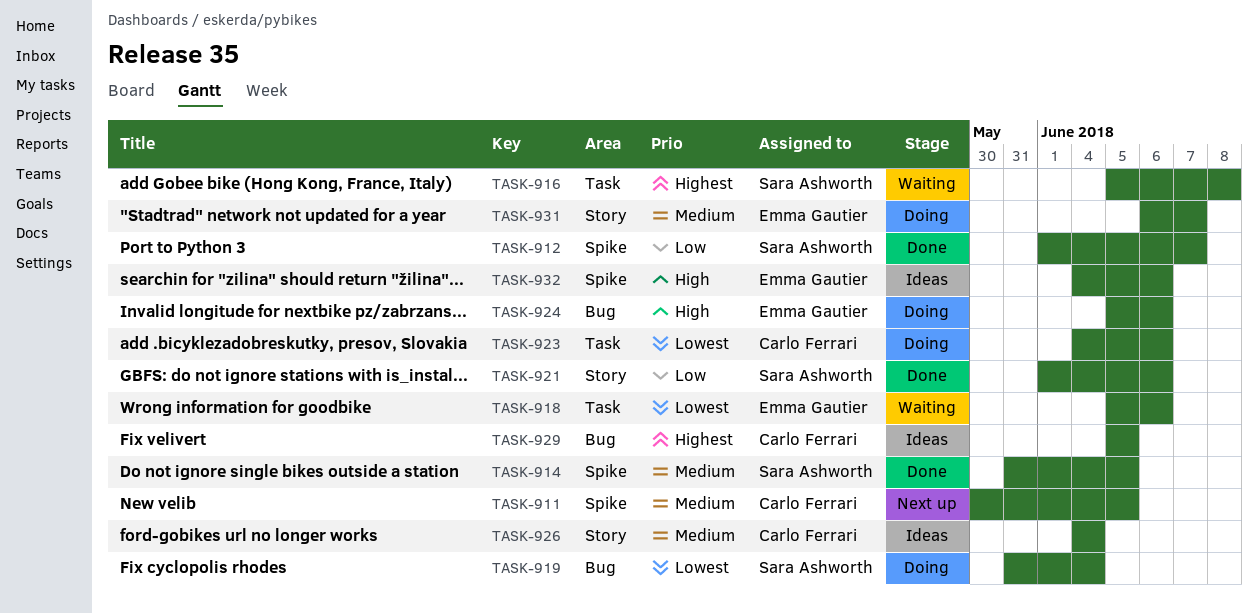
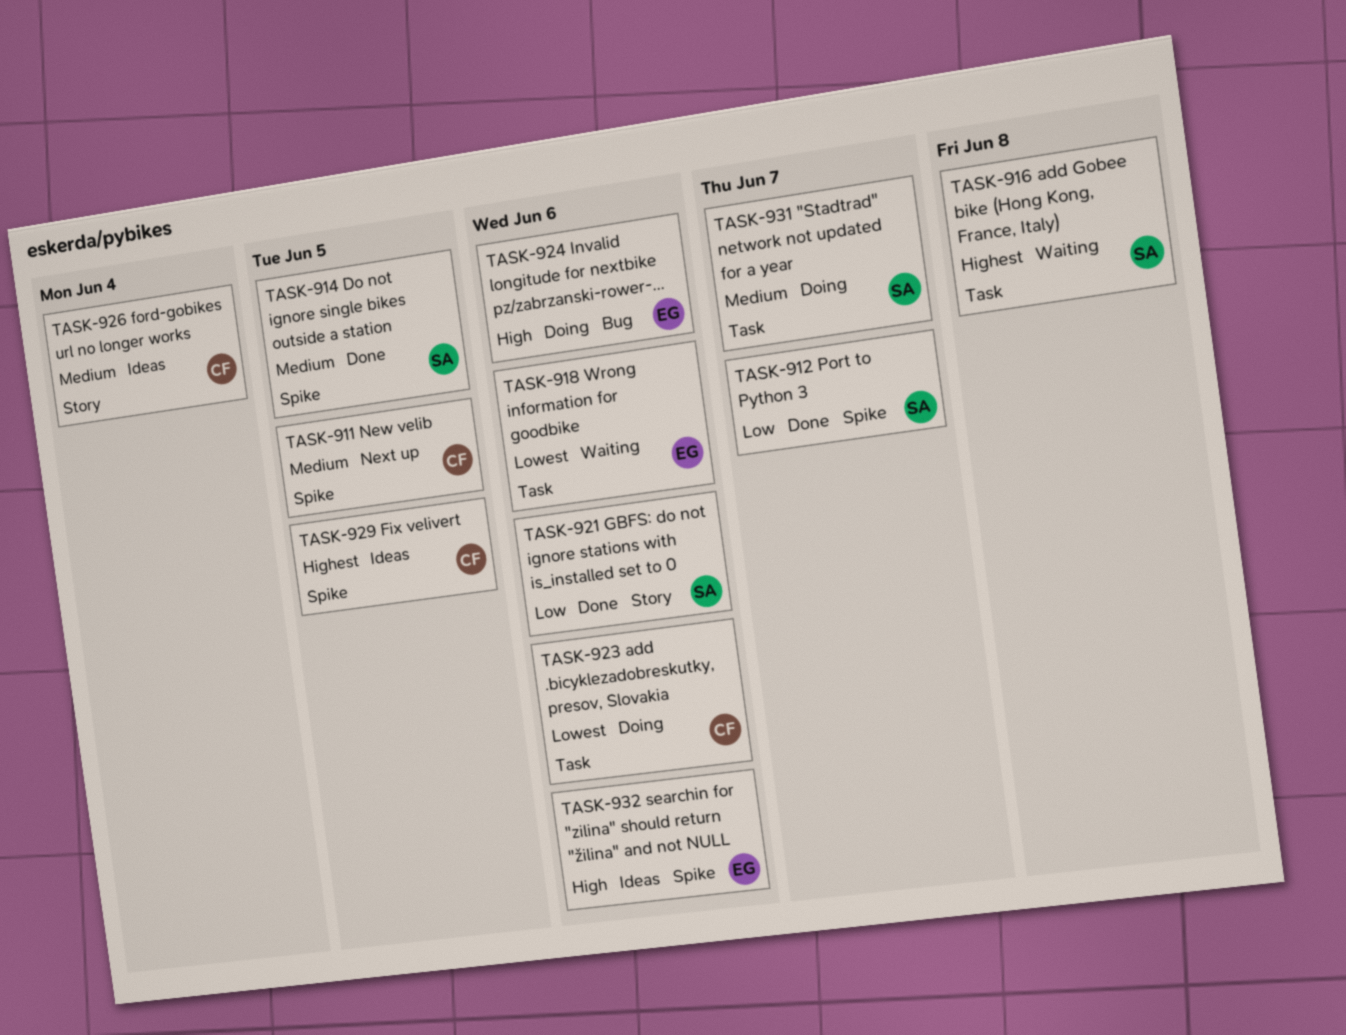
TASK-919: present -> none
TASK-929, label: Bug -> Spike
TASK-931, owner: Emma Gautier -> Sara Ashworth
TASK-931, label: Story -> Task

